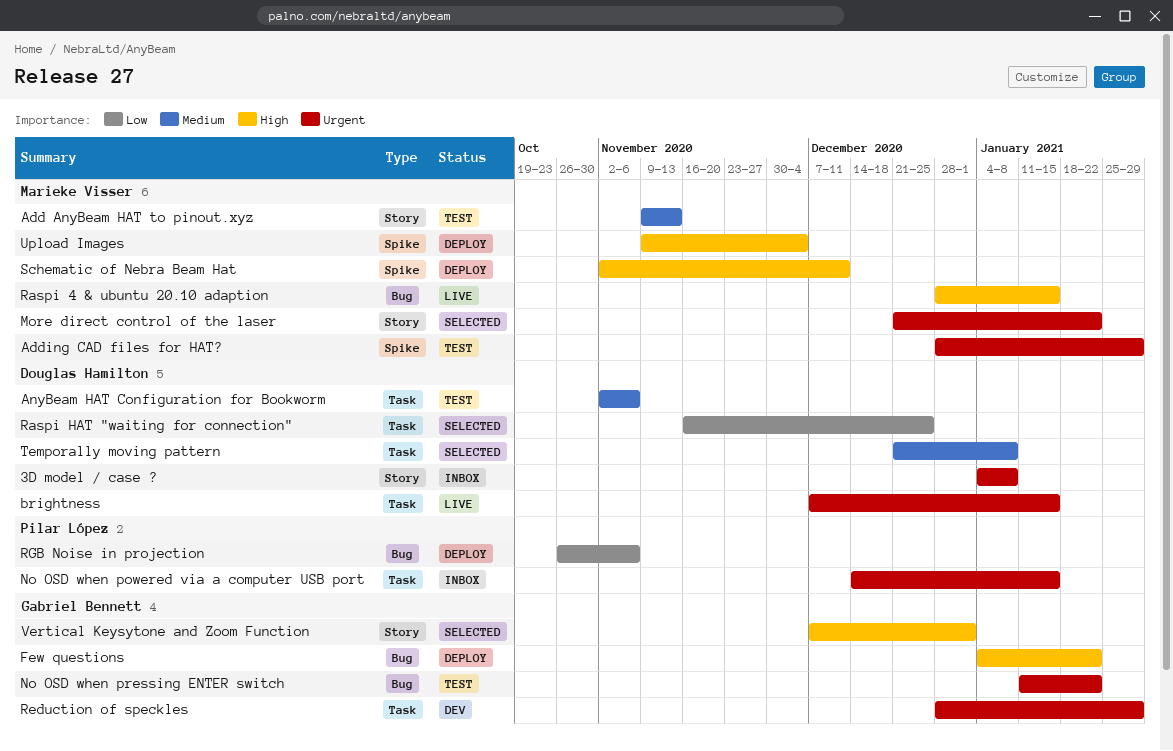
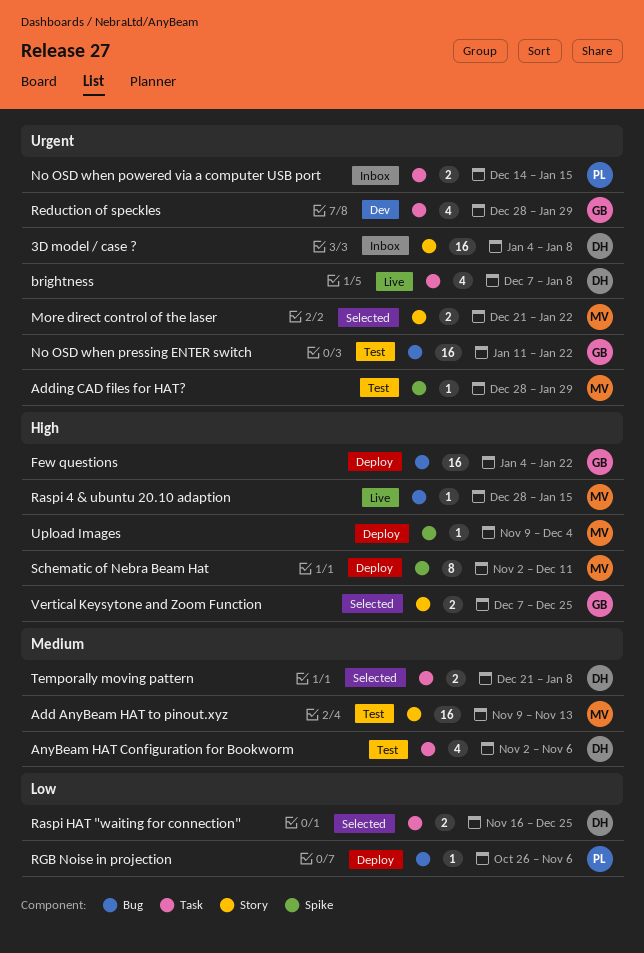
brightness, due: Jan 15 -> Jan 8
Vertical Keysytone and Zoom Function, due: Jan 1 -> Dec 25

